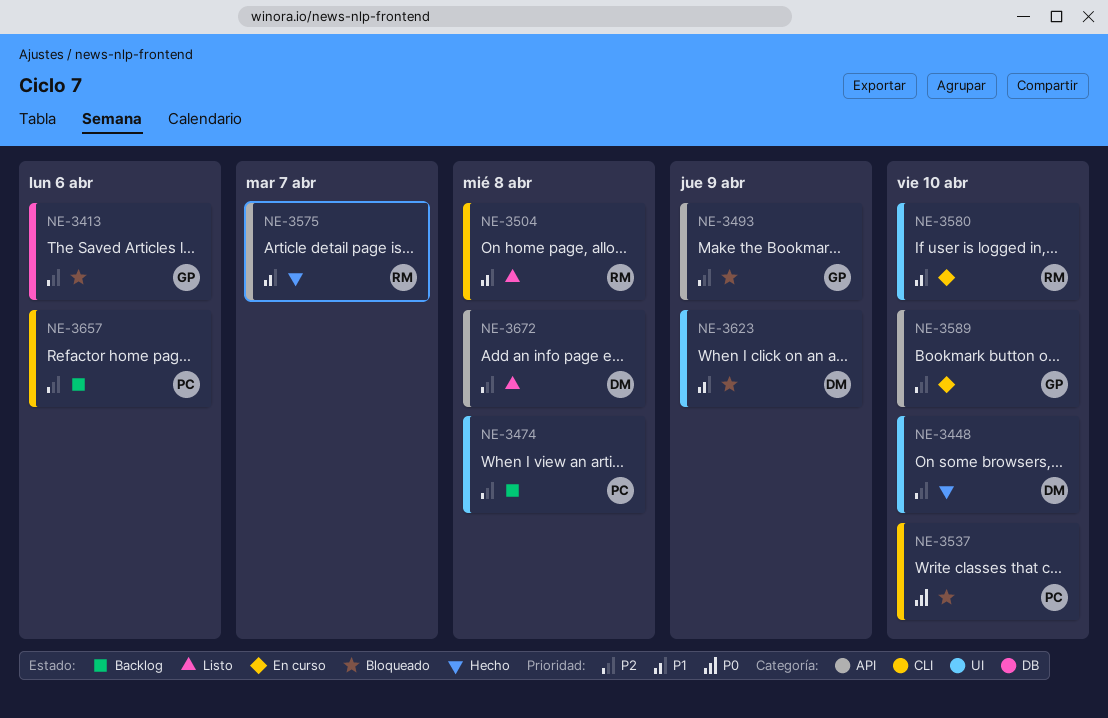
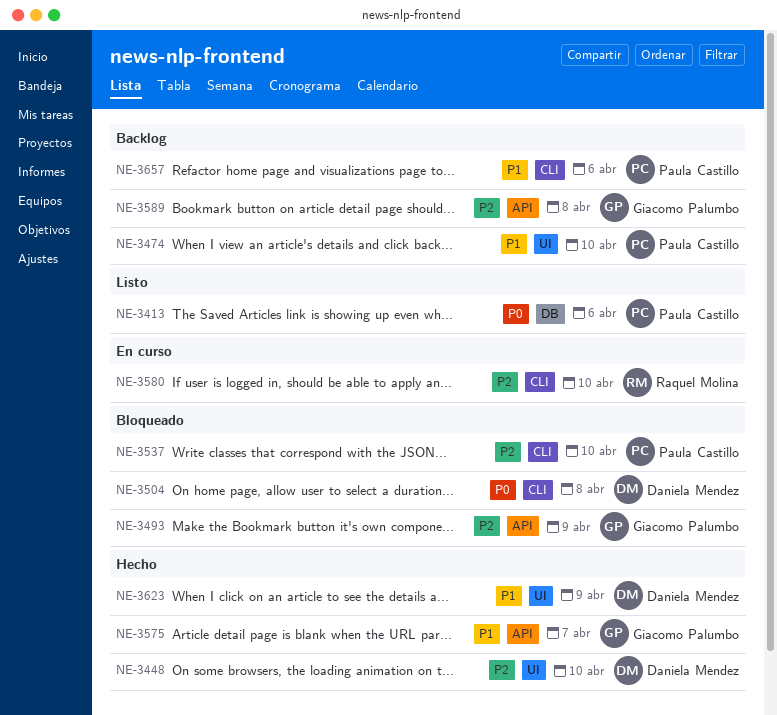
NE-3413, status: Bloqueado -> Listo
NE-3413, owner: Giacomo Palumbo -> Paula Castillo
NE-3413, priority: P2 -> P0
NE-3474, priority: P2 -> P1
NE-3474, due: Apr 8 -> Apr 10
NE-3504, status: Listo -> Bloqueado
NE-3504, owner: Raquel Molina -> Daniela Méndez
NE-3504, priority: P1 -> P0
NE-3537, priority: P0 -> P2
NE-3575, owner: Raquel Molina -> Giacomo Palumbo
NE-3580, priority: P1 -> P2
NE-3580, label: UI -> CLI
NE-3589, status: En curso -> Backlog
NE-3589, due: Apr 10 -> Apr 8
NE-3623, status: Bloqueado -> Hecho
NE-3657, priority: P2 -> P1
NE-3672: present -> none

